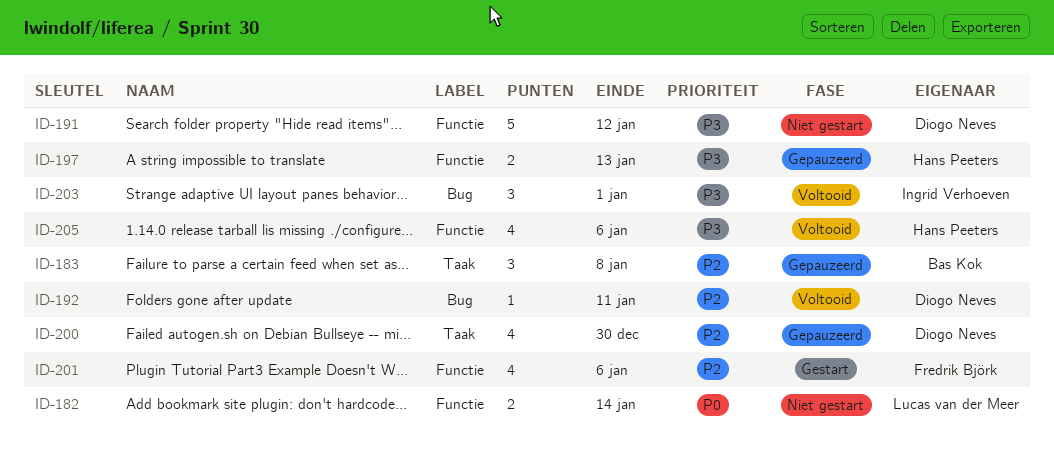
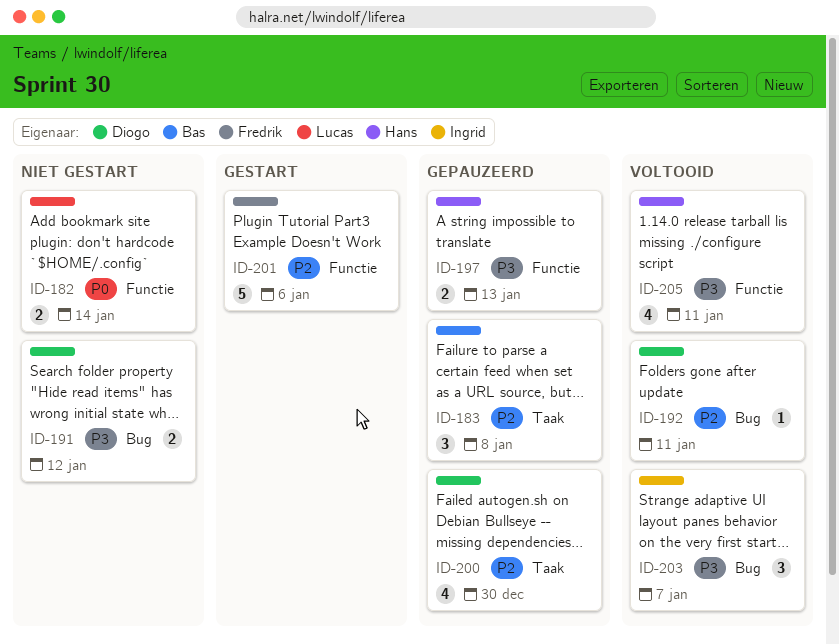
ID-191, label: Functie -> Bug
ID-191, estimate: 5 -> 2
ID-201, estimate: 4 -> 5
ID-203, due: Jan 1 -> Jan 7
ID-205, due: Jan 6 -> Jan 11

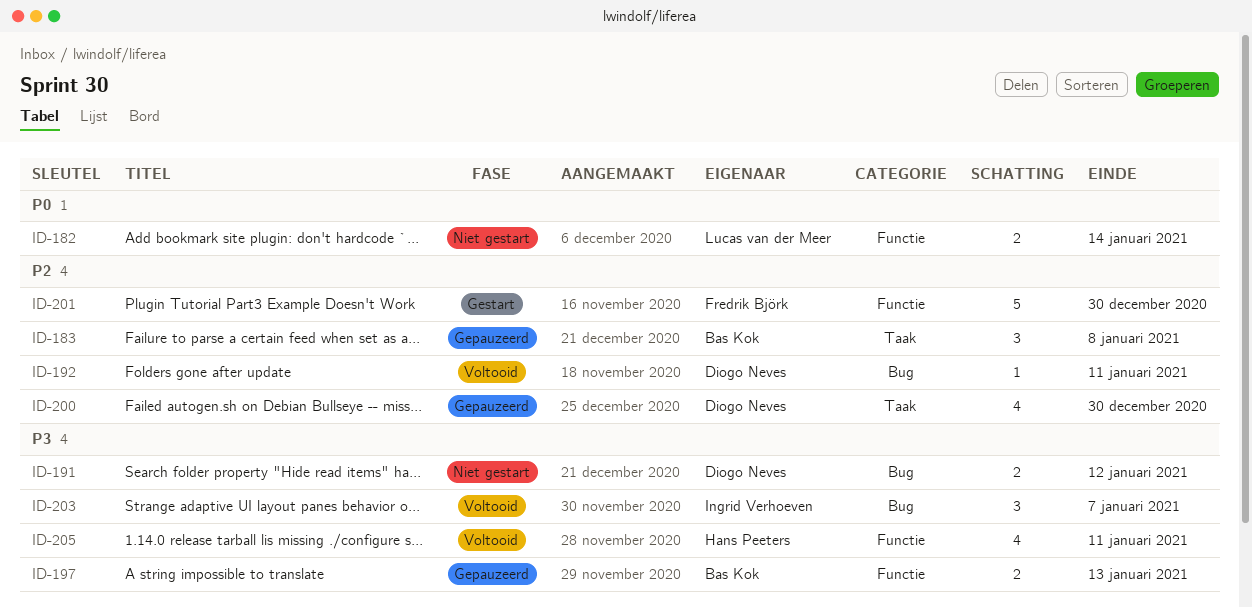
ID-197, owner: Hans Peeters -> Bas Kok
ID-201, due: Jan 6 -> Dec 30

